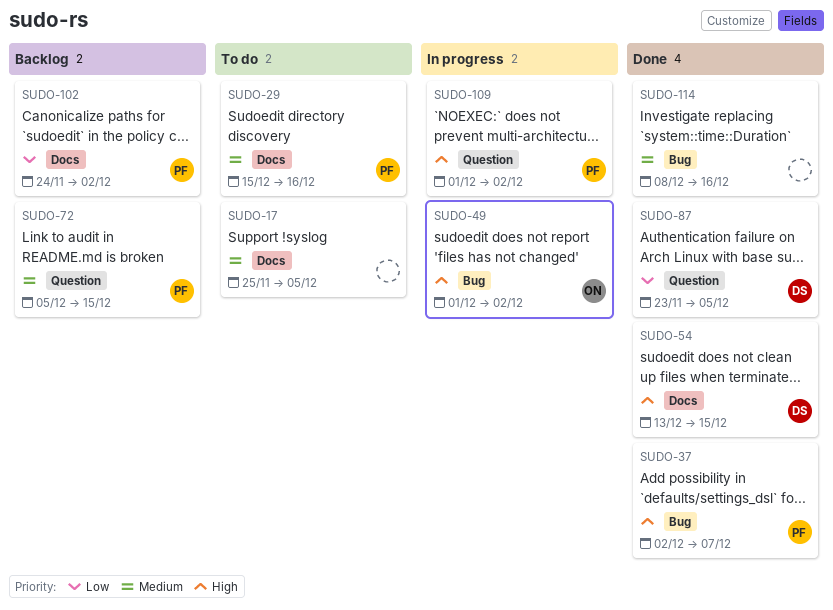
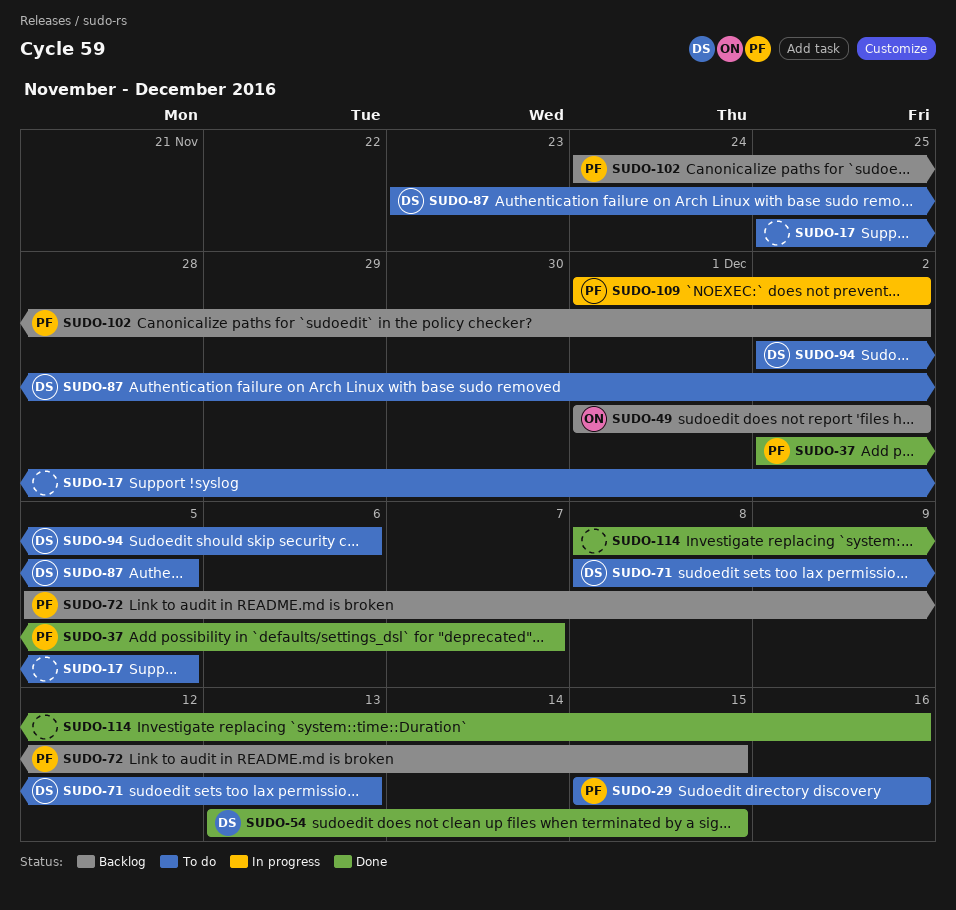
SUDO-49, status: In progress -> Backlog
SUDO-71: none -> present
SUDO-87, status: Done -> To do
SUDO-94: none -> present

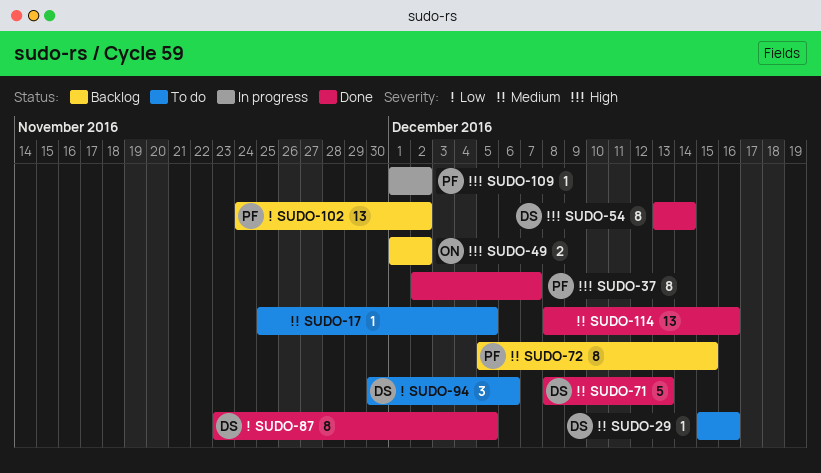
SUDO-29, owner: PF -> DS
SUDO-54, due: Dec 15 -> Dec 14
SUDO-71, status: To do -> Done
SUDO-87, status: To do -> Done
SUDO-94, start: Dec 2 -> Nov 30

